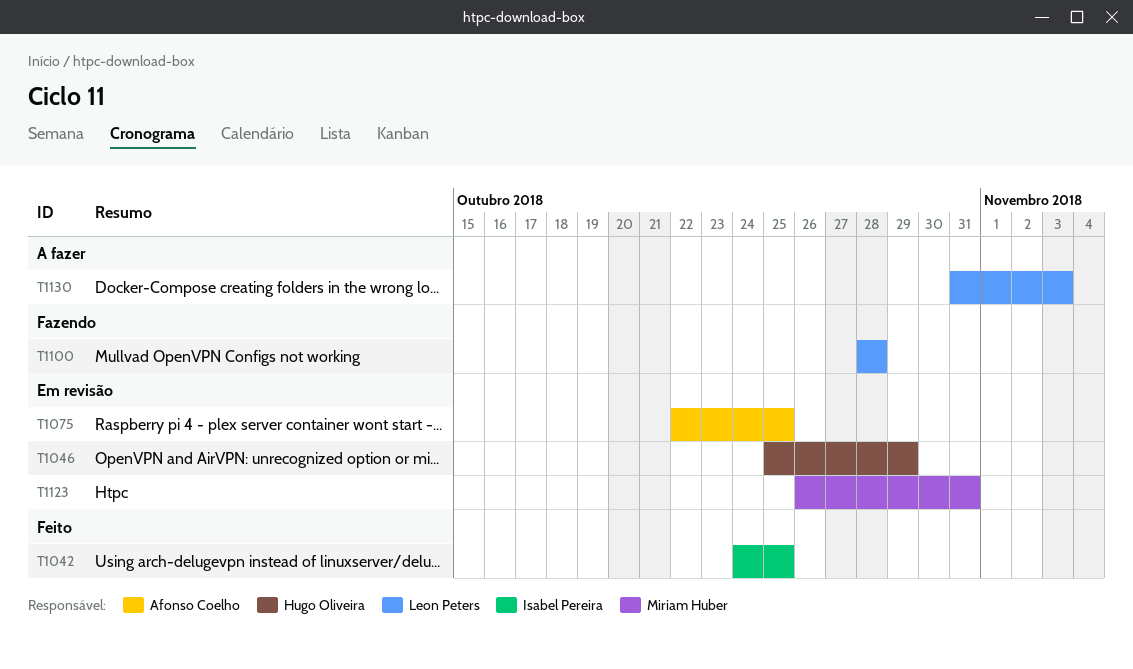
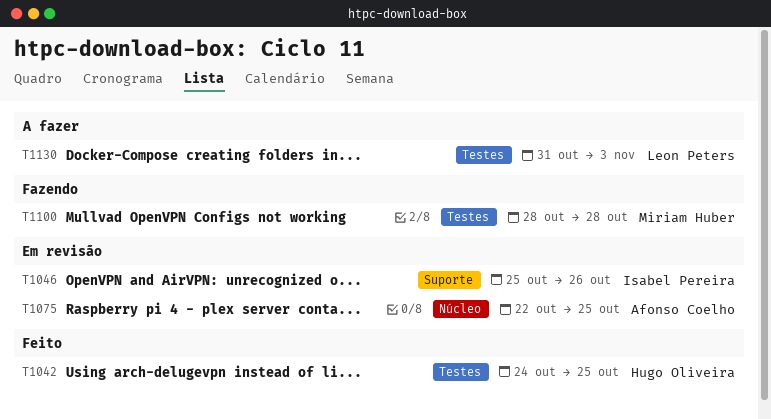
T1042, owner: Isabel Pereira -> Hugo Oliveira
T1046, owner: Hugo Oliveira -> Isabel Pereira
T1046, due: Oct 29 -> Oct 26
T1100, owner: Leon Peters -> Miriam Huber
T1123: present -> none

